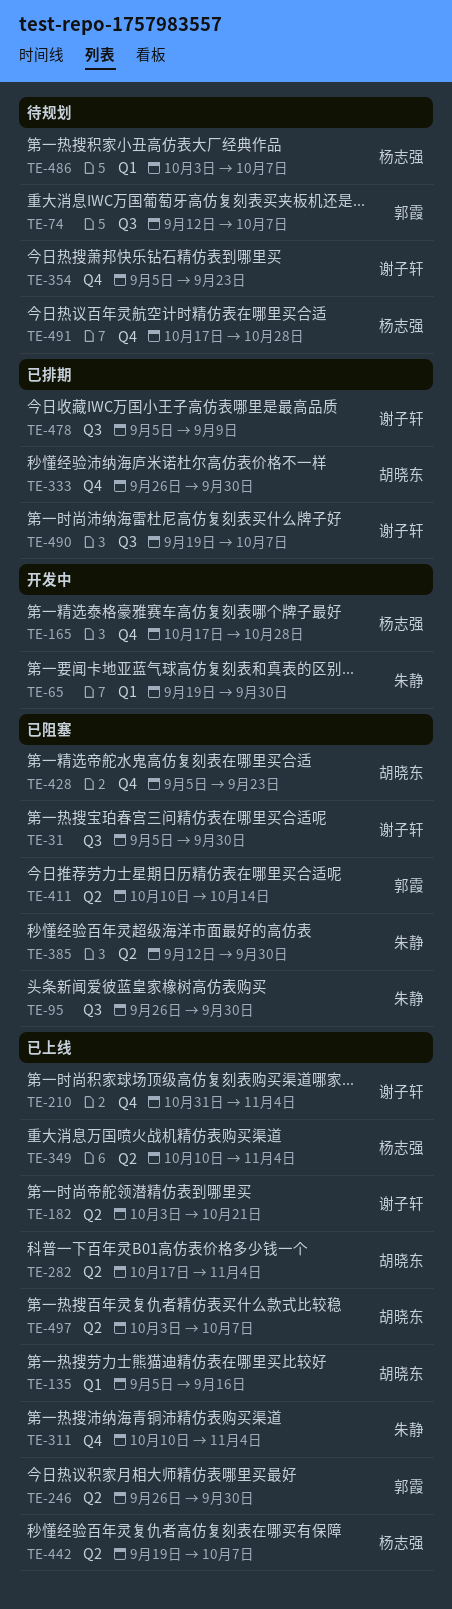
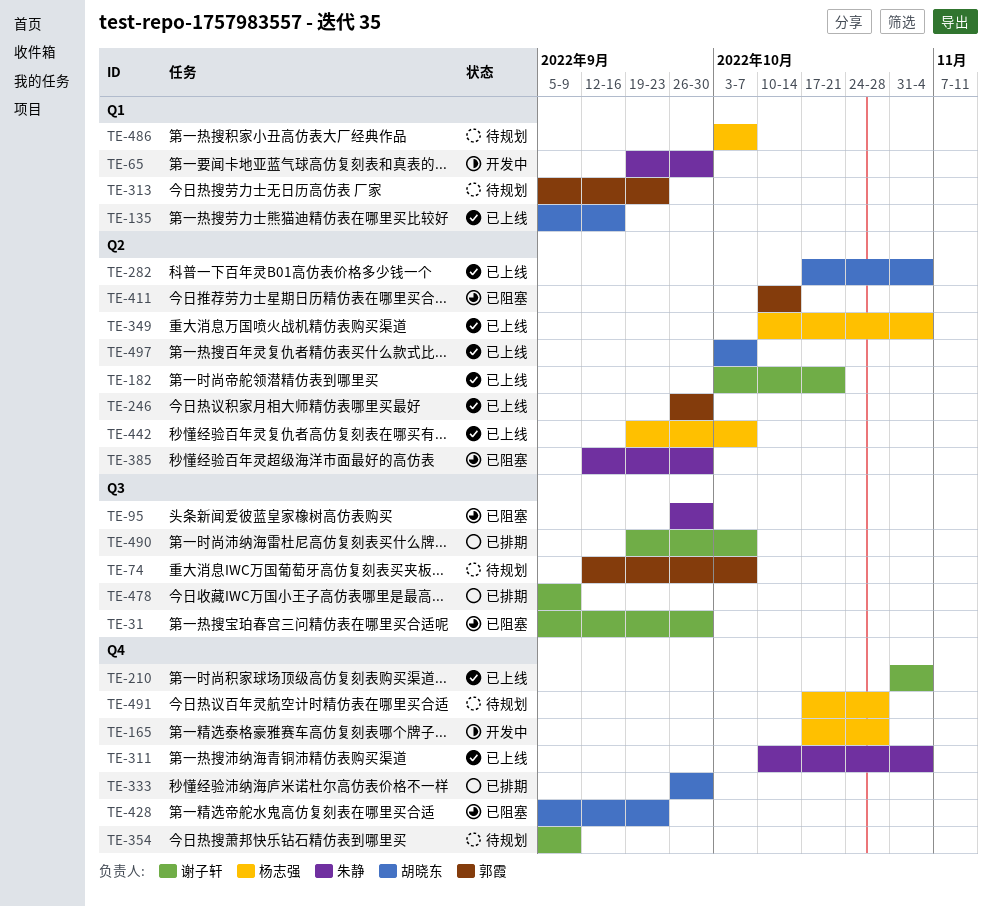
TE-313: none -> present
TE-354, due: Sep 23 -> Sep 9

